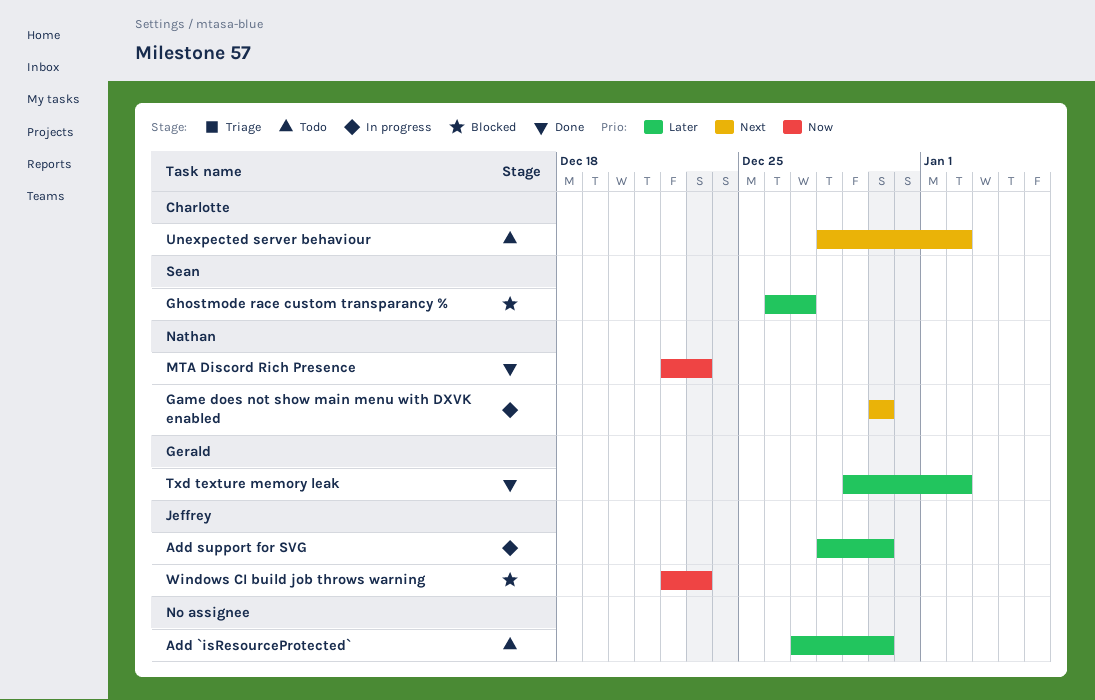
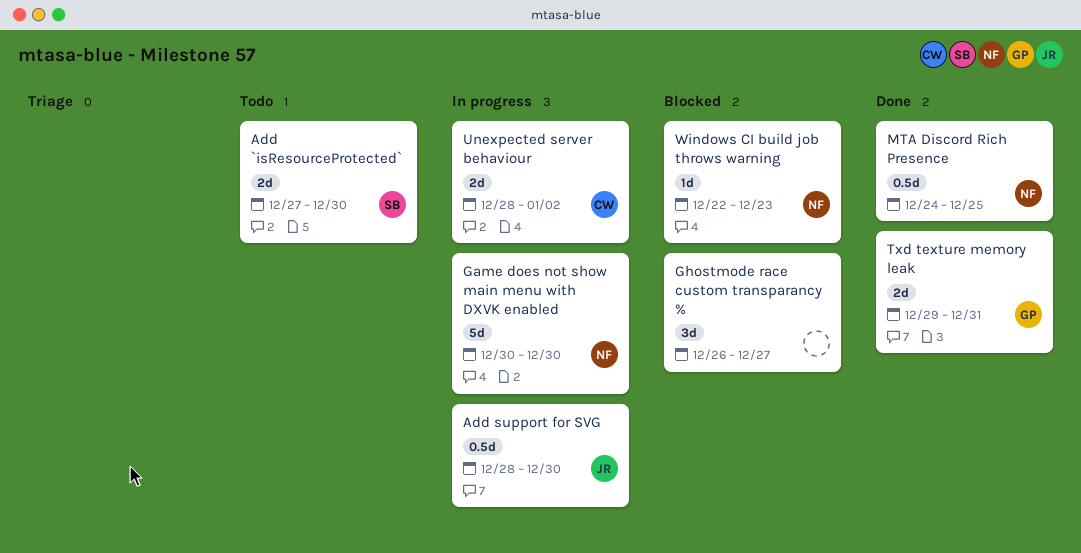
Add `isResourceProtected`, owner: none -> Sean
Ghostmode race custom transparancy %, owner: Sean -> none
MTA Discord Rich Presence, start: Dec 22 -> Dec 24
MTA Discord Rich Presence, due: Dec 23 -> Dec 25
Txd texture memory leak, due: Jan 2 -> Dec 31
Unexpected server behaviour, status: Todo -> In progress
Windows CI build job throws warning, owner: Jeffrey -> Nathan

